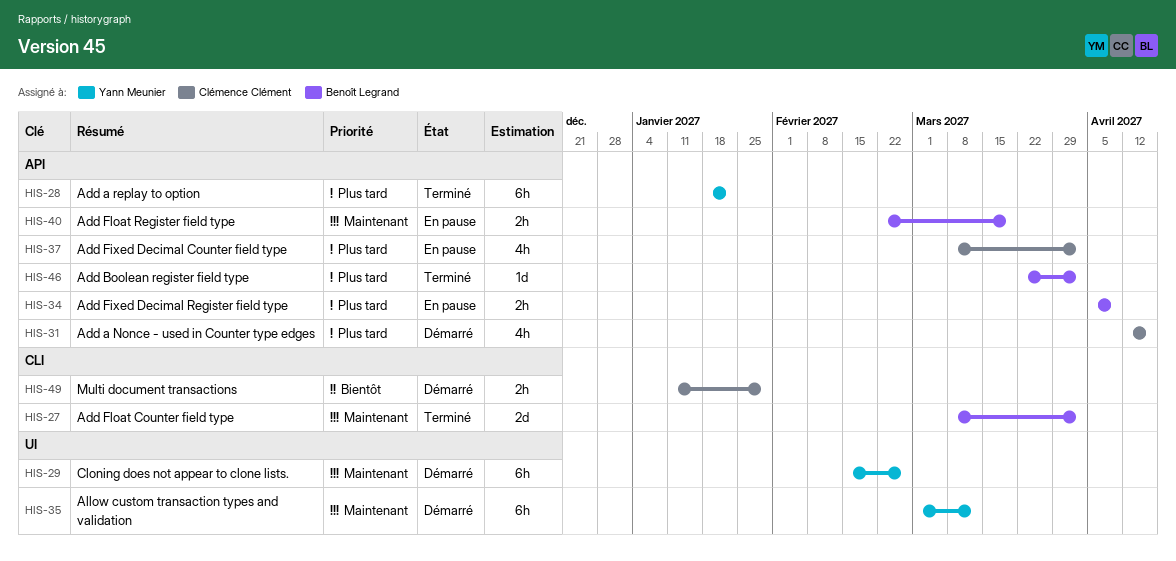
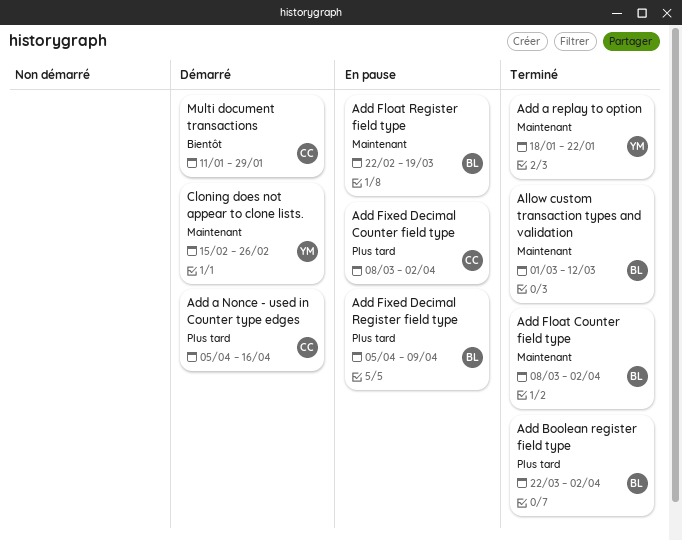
Add a Nonce - used in Counter type edges, start: Apr 12 -> Apr 5
Add a replay to option, priority: Plus tard -> Maintenant
Allow custom transaction types and validation, status: Démarré -> Terminé
Allow custom transaction types and validation, owner: Yann Meunier -> Benoît Legrand

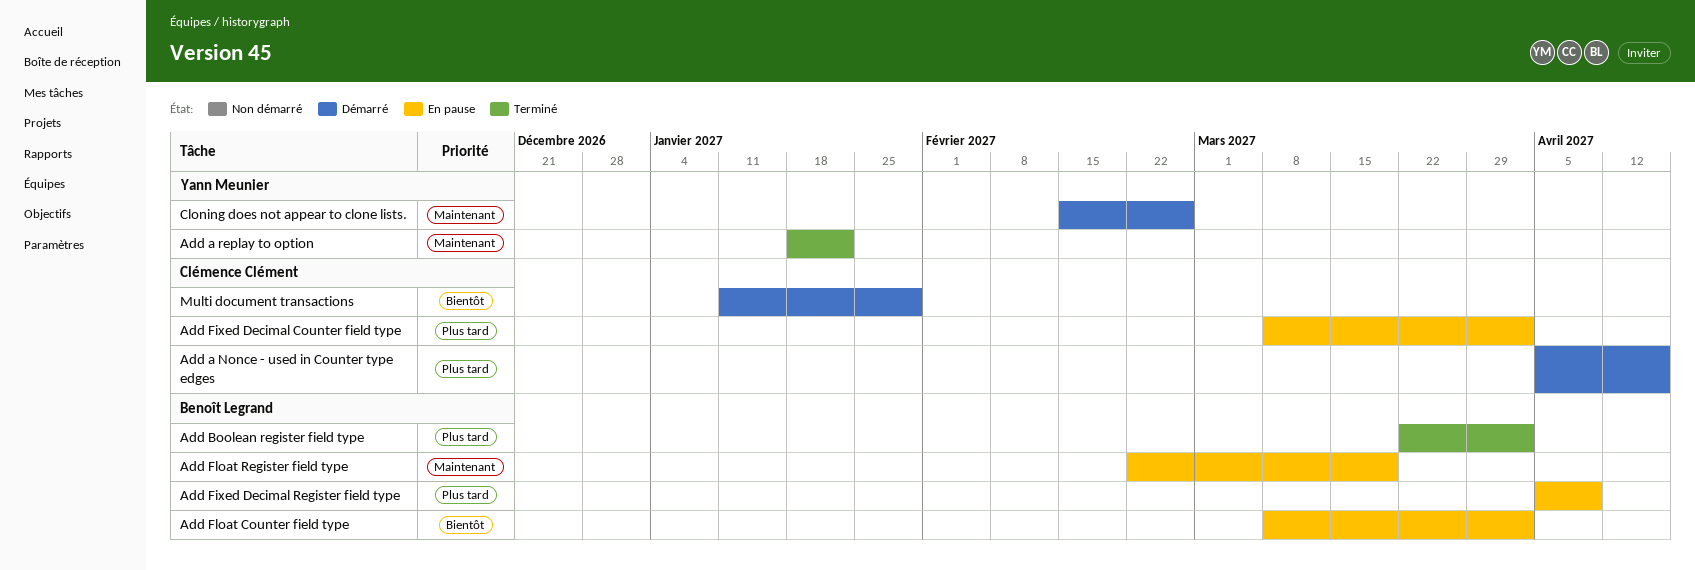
Add Float Counter field type, status: Terminé -> En pause
Add Float Counter field type, priority: Maintenant -> Bientôt
Allow custom transaction types and validation: present -> none

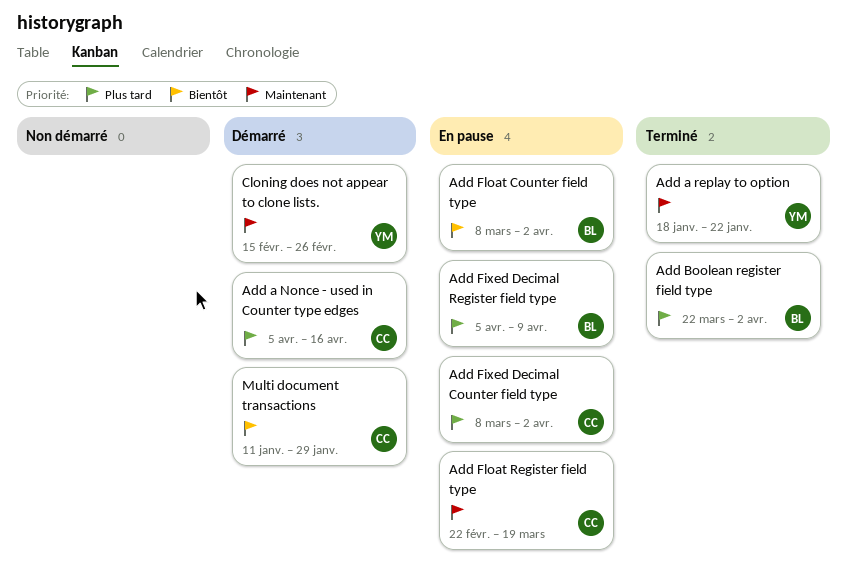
Add Float Register field type, owner: Benoît Legrand -> Clémence Clément

